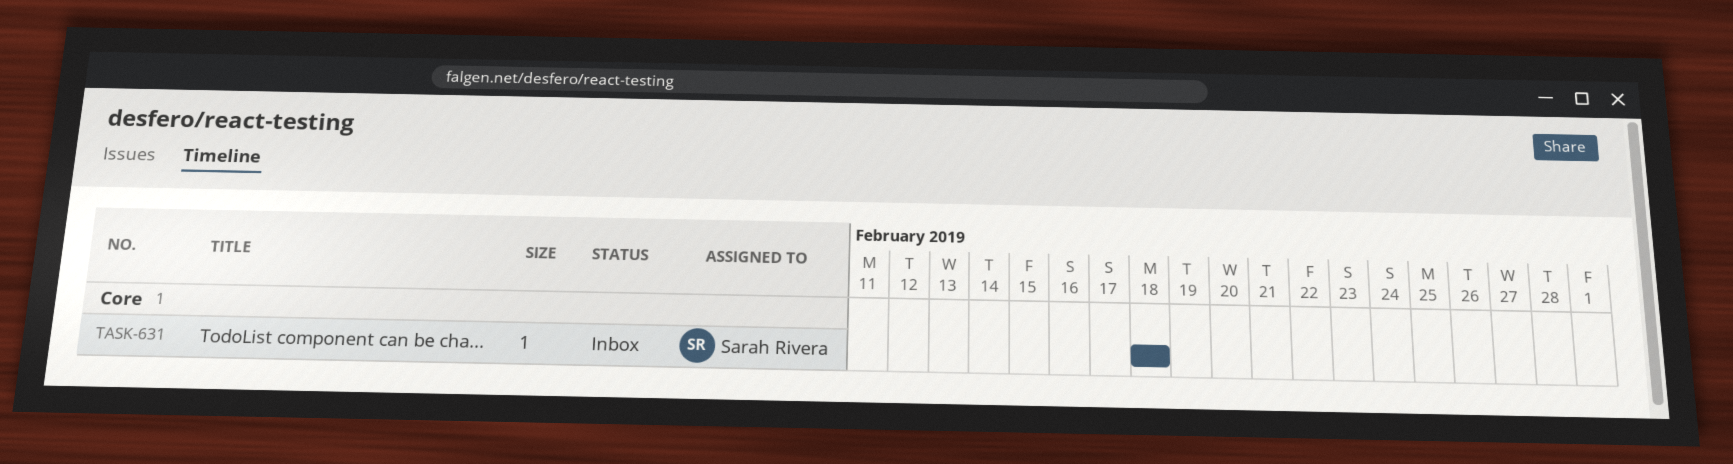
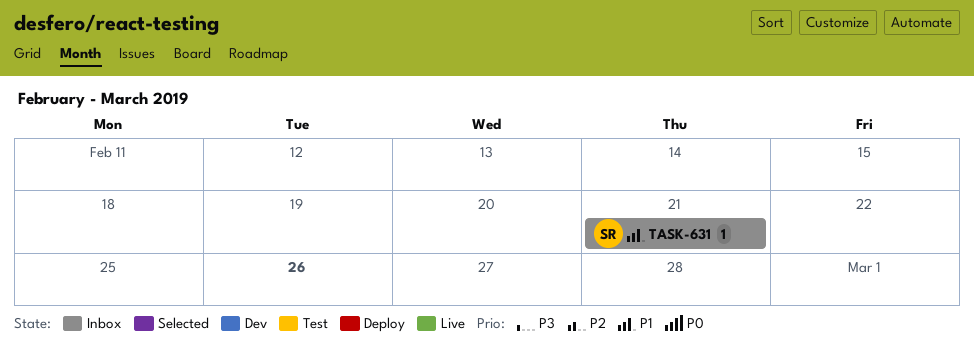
TASK-631, start: Feb 18 -> Feb 21
TASK-631, due: Feb 18 -> Feb 21

